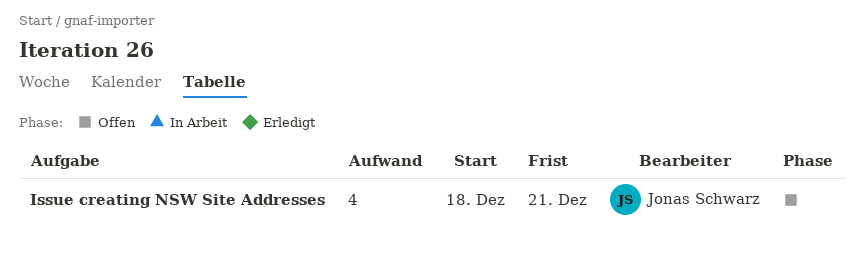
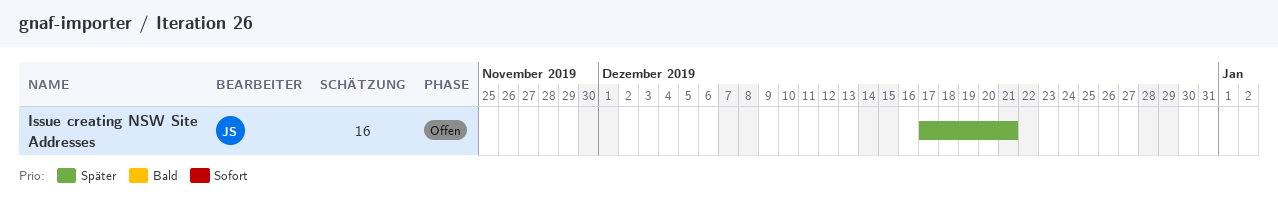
Issue creating NSW Site Addresses, estimate: 4 -> 16
Issue creating NSW Site Addresses, start: Dec 18 -> Dec 17

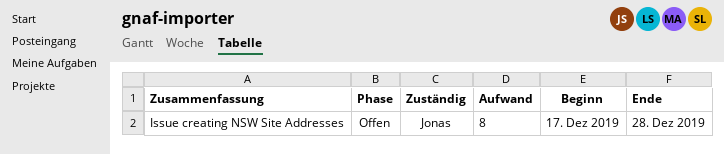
Issue creating NSW Site Addresses, estimate: 16 -> 8
Issue creating NSW Site Addresses, due: Dec 21 -> Dec 28

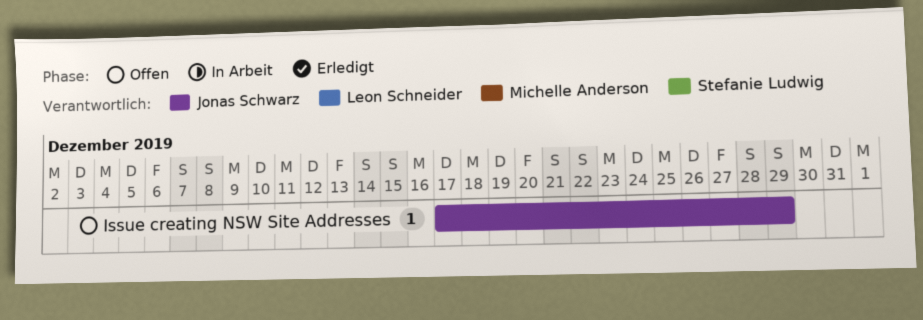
Issue creating NSW Site Addresses, estimate: 8 -> 1
Issue creating NSW Site Addresses, due: Dec 28 -> Dec 29

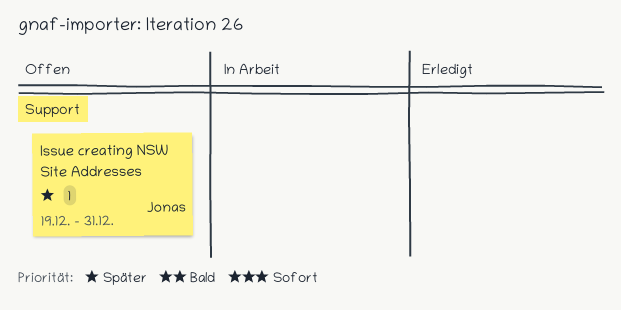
Issue creating NSW Site Addresses, start: Dec 17 -> Dec 19
Issue creating NSW Site Addresses, due: Dec 29 -> Dec 31

